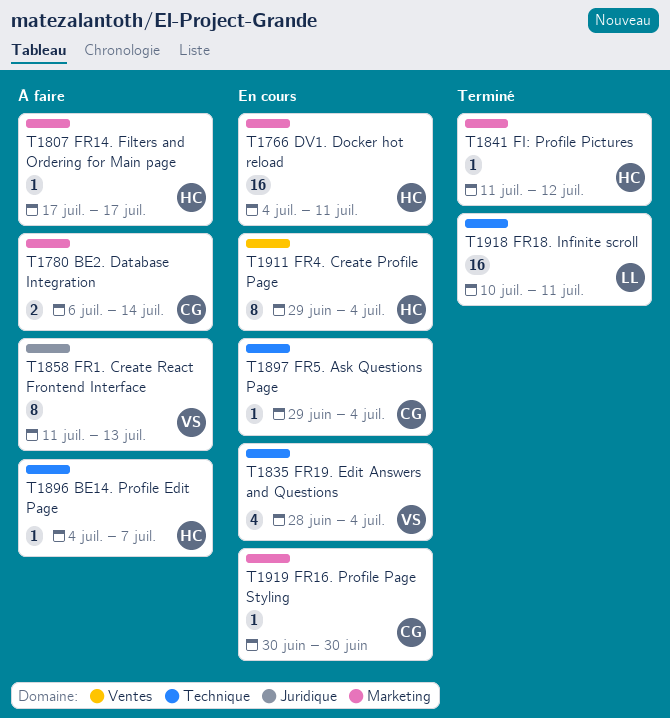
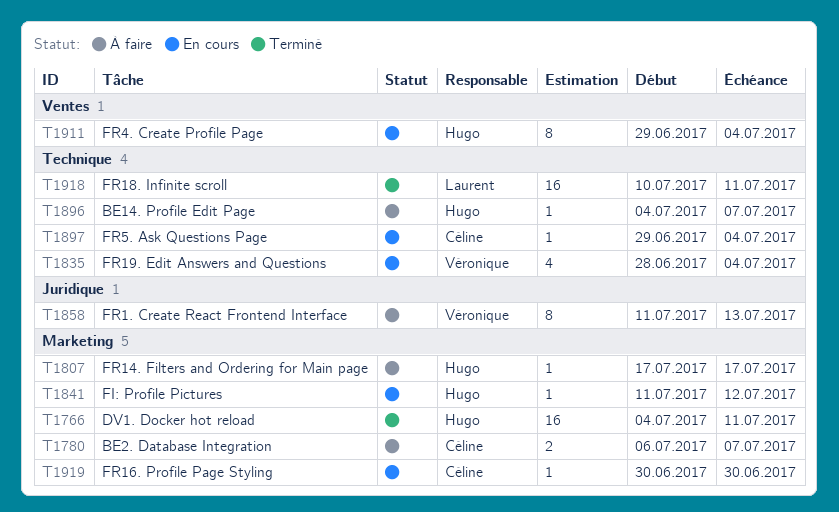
T1766, status: En cours -> Terminé
T1780, due: Jul 14 -> Jul 7
T1841, status: Terminé -> En cours

